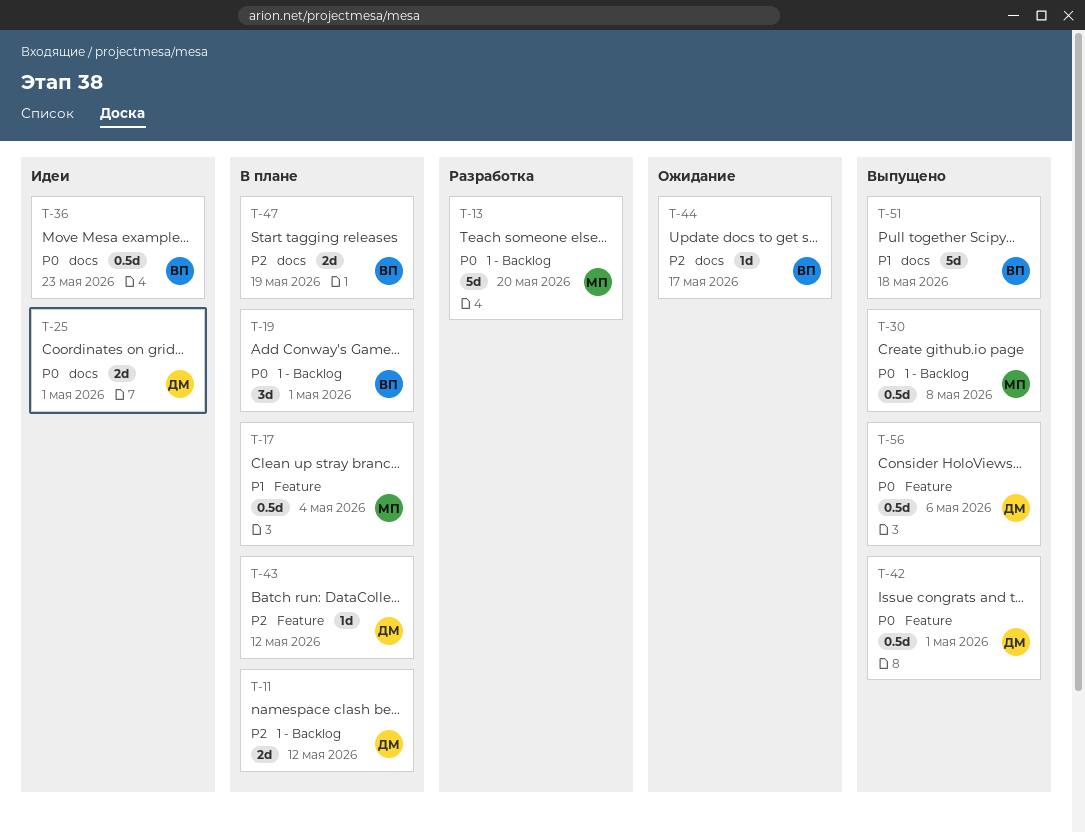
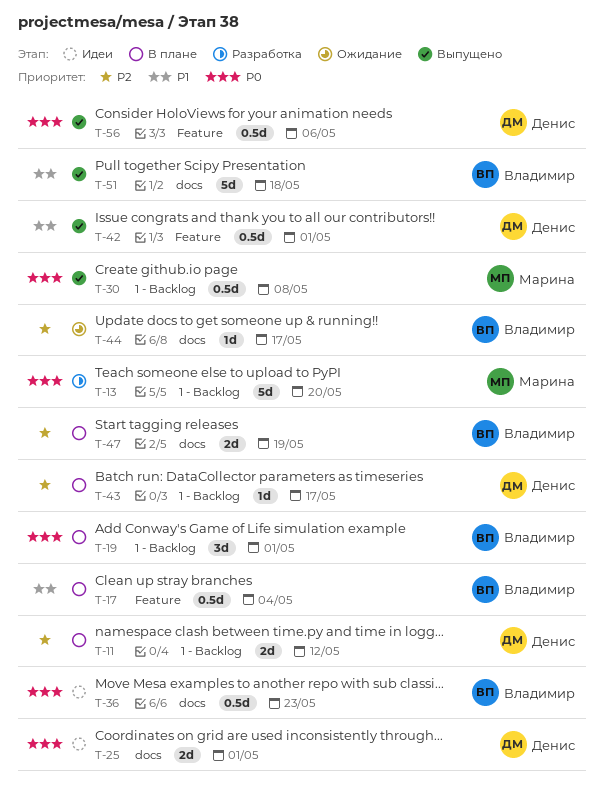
T-17, owner: Марина -> Владимир
T-42, priority: P0 -> P1
T-43, label: Feature -> 1 - Backlog
T-43, due: May 12 -> May 17

